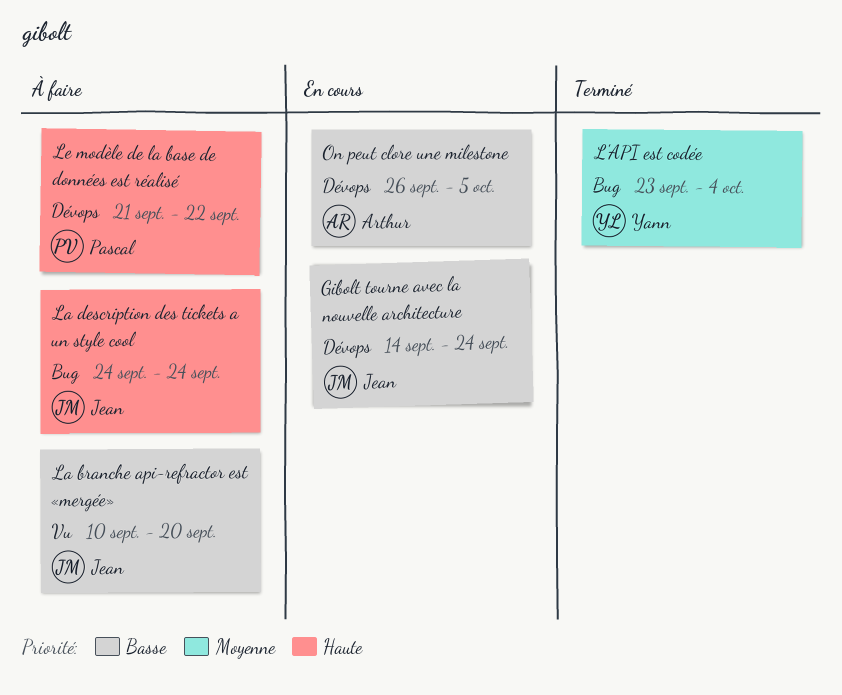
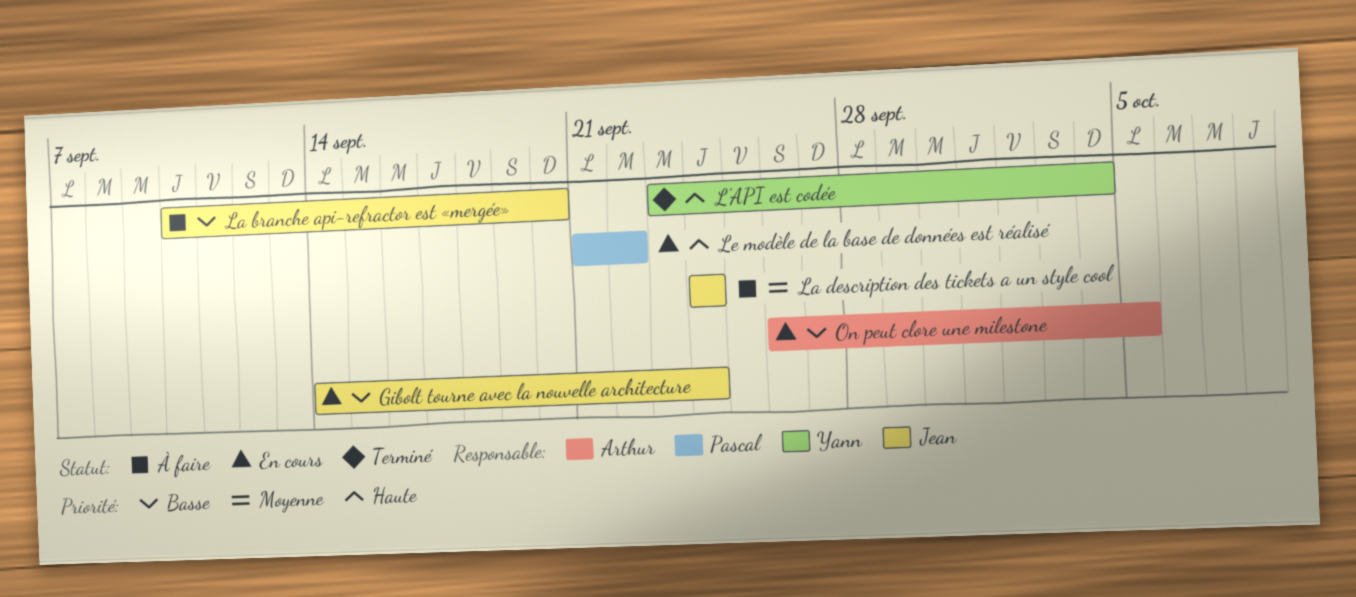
L'API est codée, priority: Moyenne -> Haute
La description des tickets a un style cool, priority: Haute -> Moyenne
Le modèle de la base de données est réalisé, status: À faire -> En cours

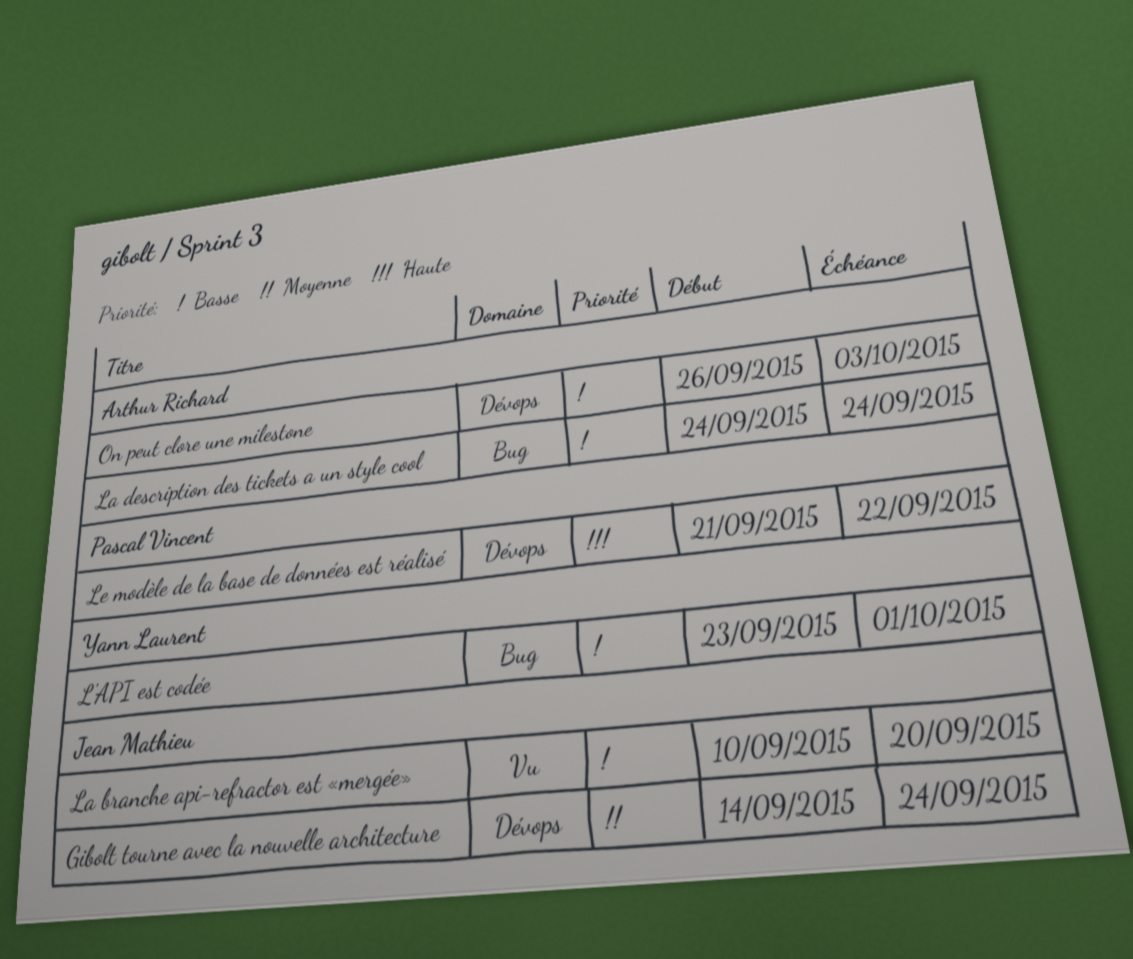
Gibolt tourne avec la nouvelle architecture, priority: Basse -> Moyenne
L'API est codée, priority: Haute -> Basse
L'API est codée, due: Oct 4 -> Oct 1
La description des tickets a un style cool, owner: Jean Mathieu -> Arthur Richard
La description des tickets a un style cool, priority: Moyenne -> Basse
On peut clore une milestone, due: Oct 5 -> Oct 3

